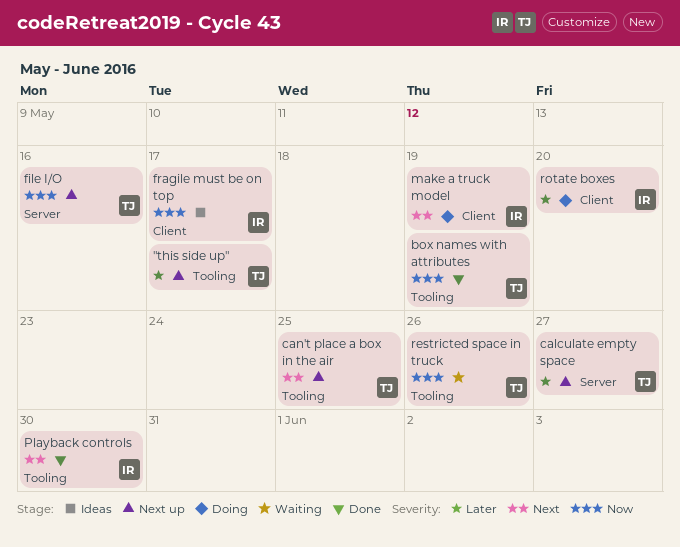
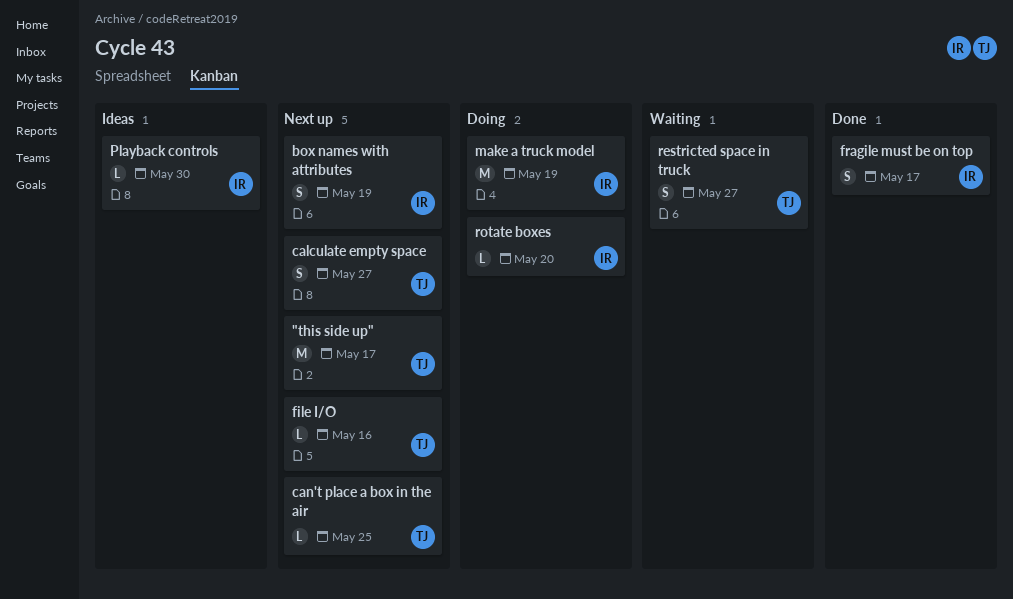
box names with attributes, status: Done -> Next up
box names with attributes, owner: TJ -> IR
fragile must be on top, status: Ideas -> Done
Playback controls, status: Done -> Ideas
restricted space in truck, due: May 26 -> May 27

